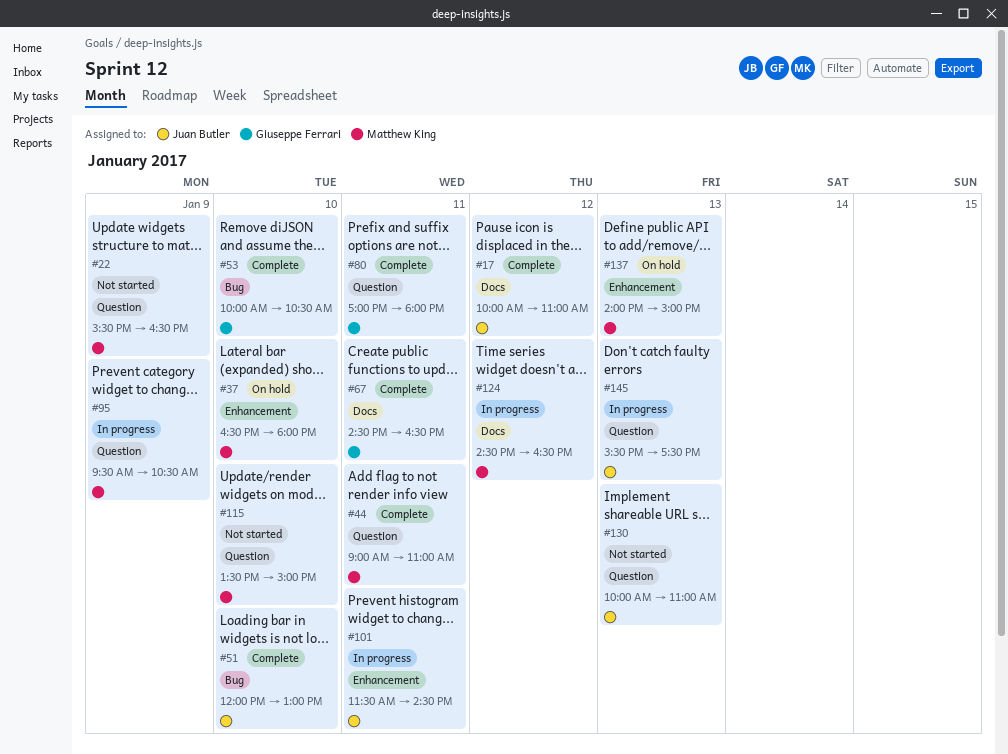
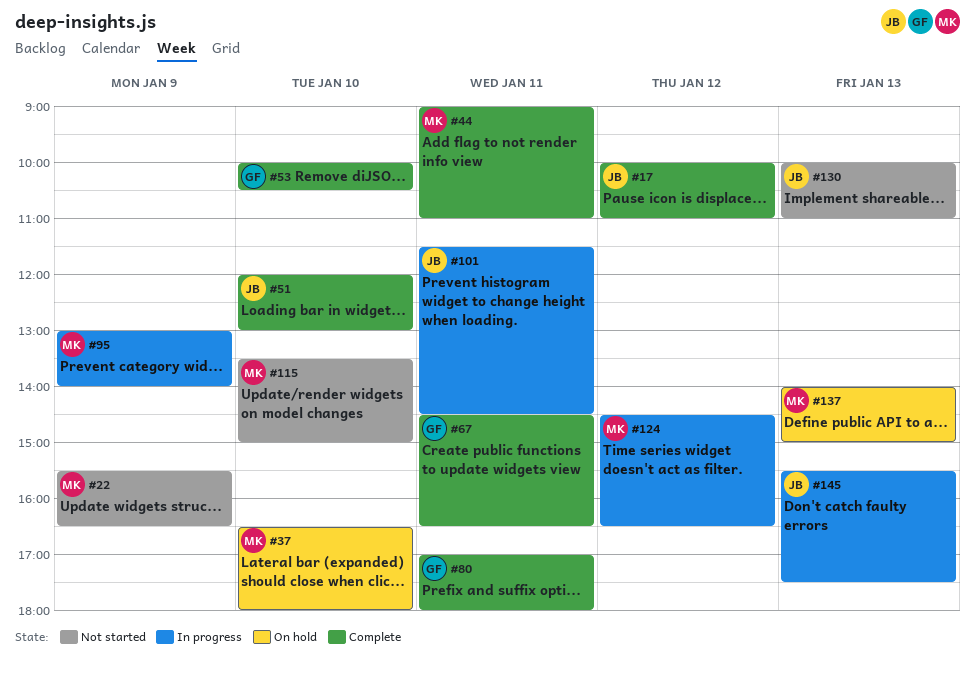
#95, begins: 09:30 -> 13:00
#95, ends: 10:30 -> 14:00

